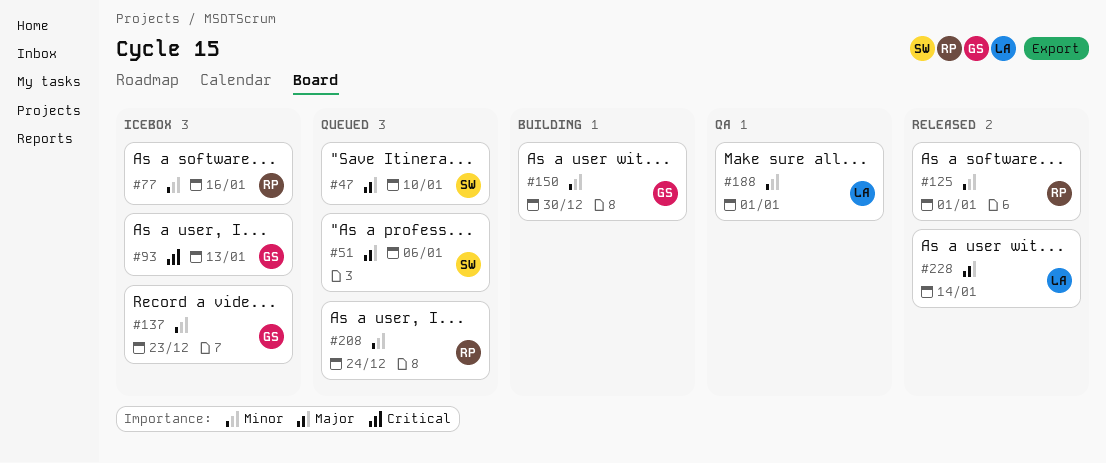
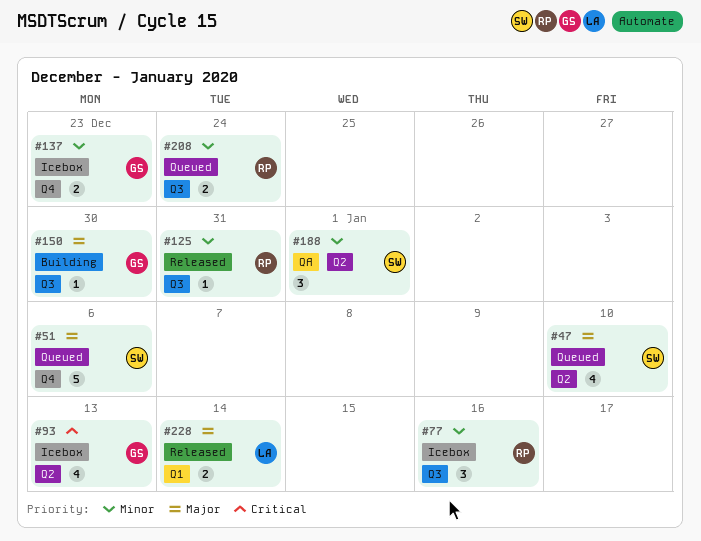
#125, due: Jan 1 -> Dec 31
#150, priority: Minor -> Major
#188, owner: LA -> SW

